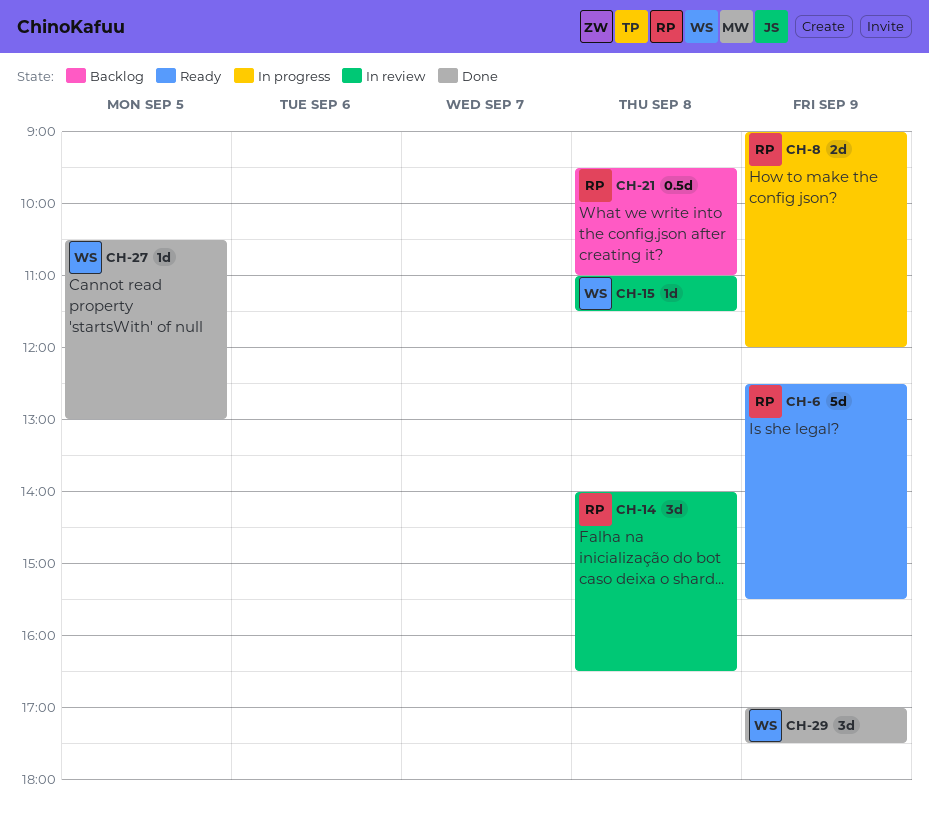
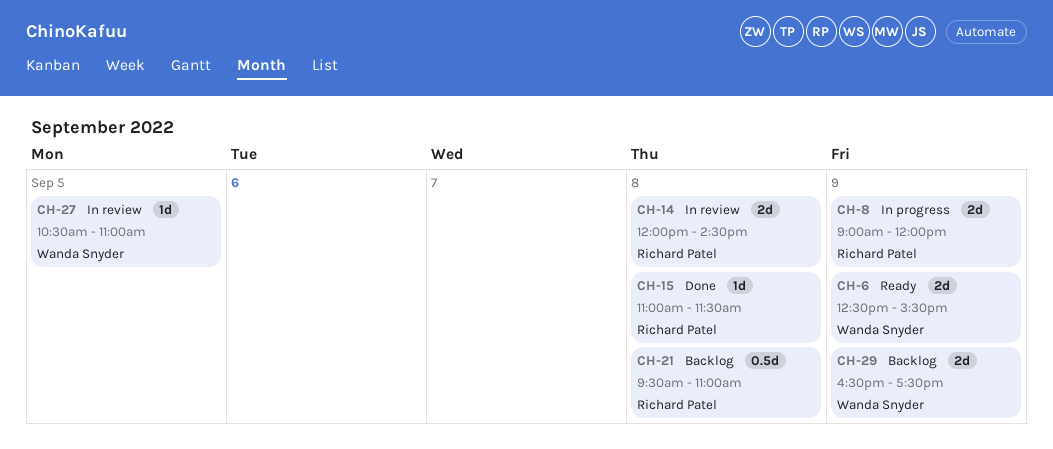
CH-6, owner: Richard Patel -> Wanda Snyder
CH-6, estimate: 5d -> 2d
CH-14, estimate: 3d -> 2d
CH-14, begins: 14:00 -> 12:00
CH-14, ends: 16:30 -> 14:30
CH-15, status: In review -> Done
CH-15, owner: Wanda Snyder -> Richard Patel
CH-27, status: Done -> In review
CH-27, ends: 13:00 -> 11:00
CH-29, status: Done -> Backlog
CH-29, estimate: 3d -> 2d
CH-29, begins: 17:00 -> 16:30

